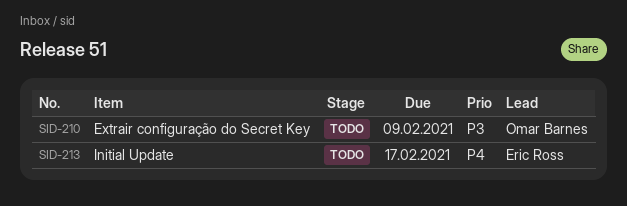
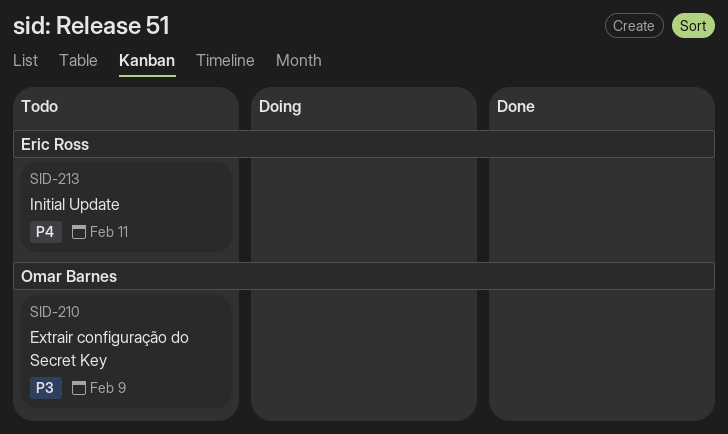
SID-213, due: Feb 17 -> Feb 11

